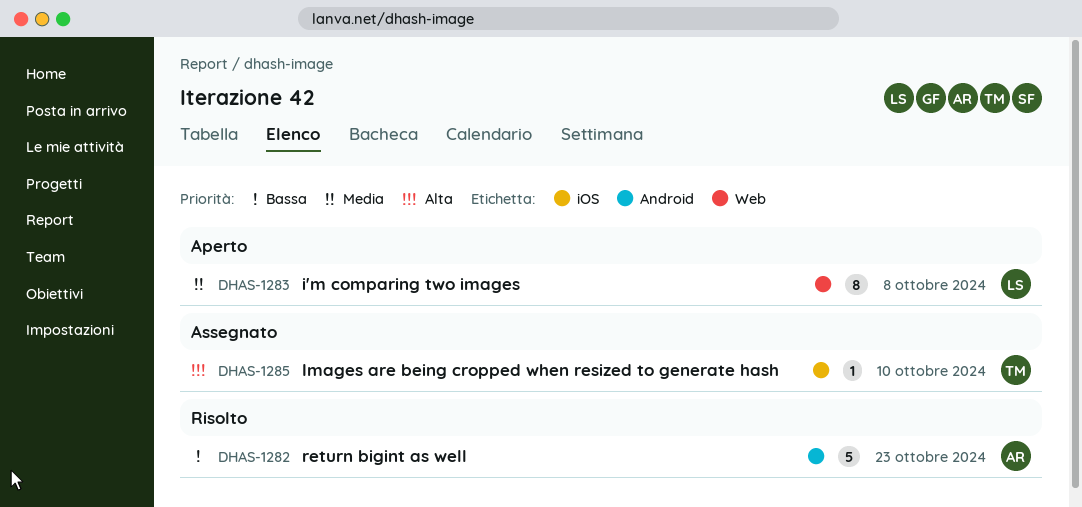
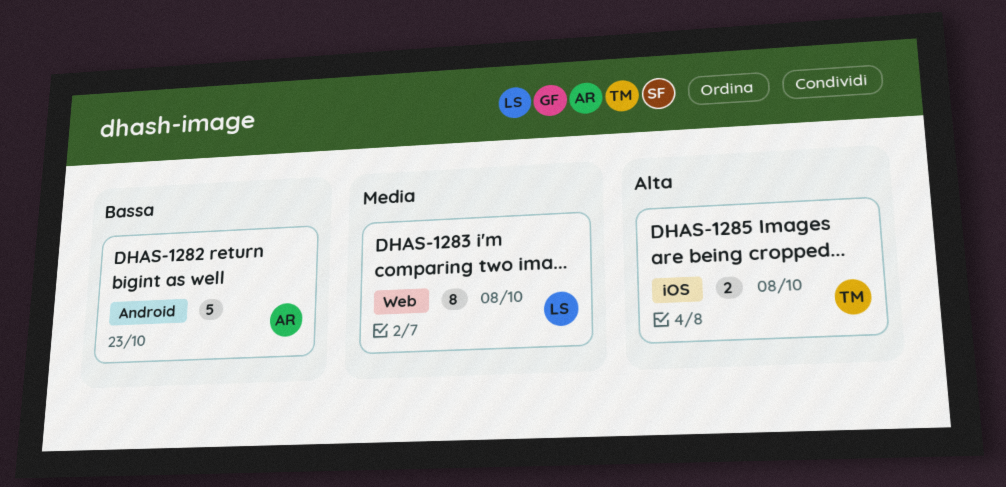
DHAS-1285, estimate: 1 -> 2
DHAS-1285, due: Oct 10 -> Oct 8

